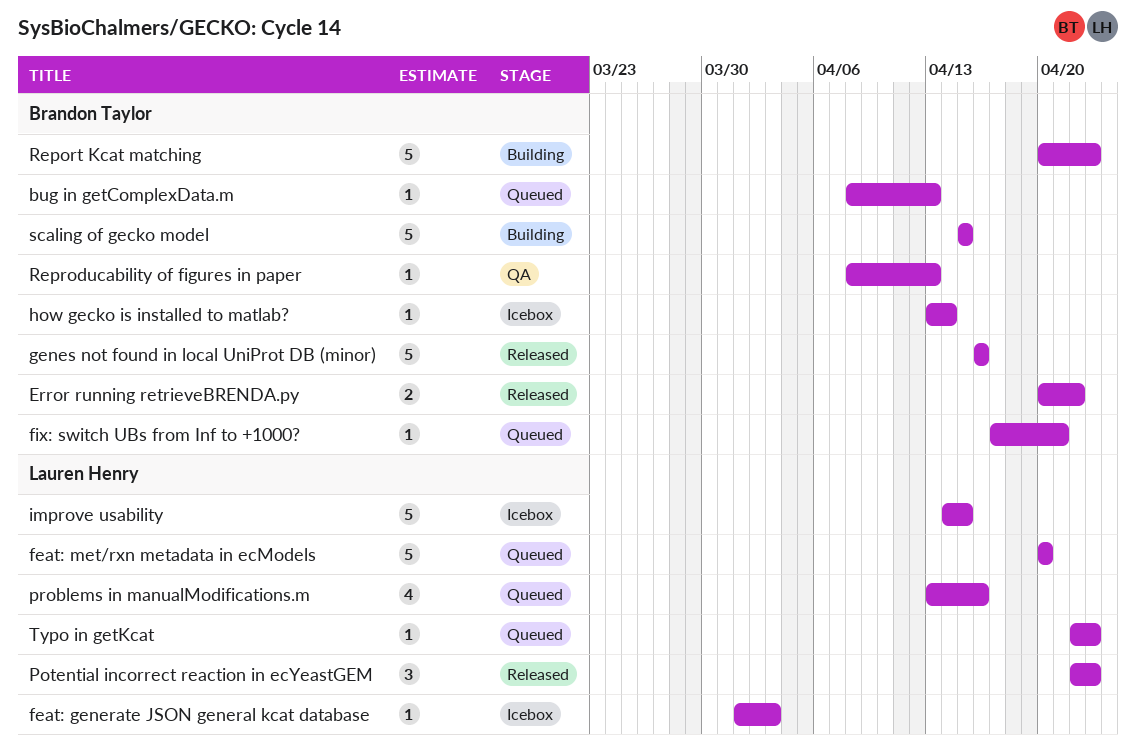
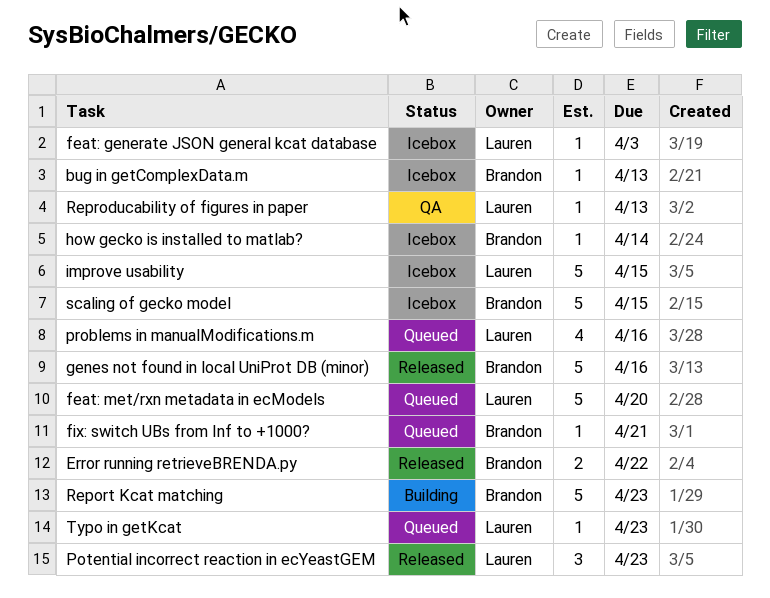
bug in getComplexData.m, status: Queued -> Icebox
Reproducability of figures in paper, owner: Brandon Taylor -> Lauren Henry
scaling of gecko model, status: Building -> Icebox

